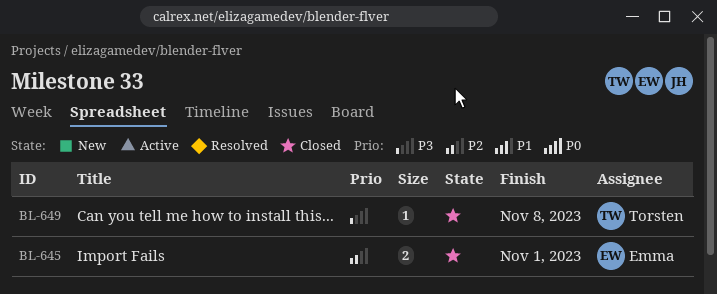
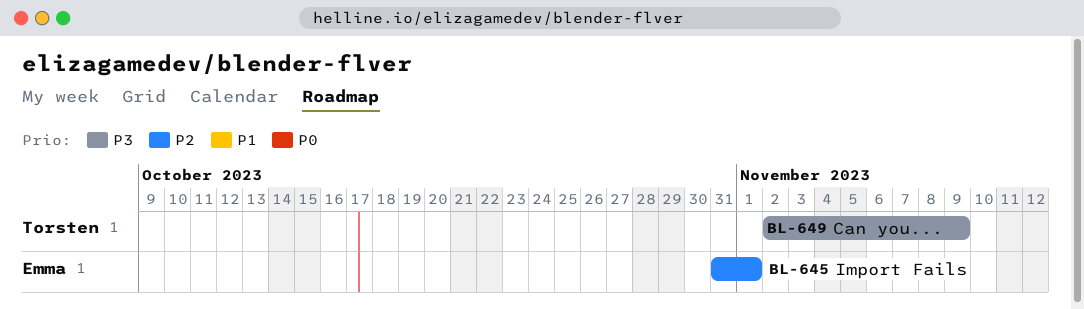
BL-649, due: Nov 8 -> Nov 9

